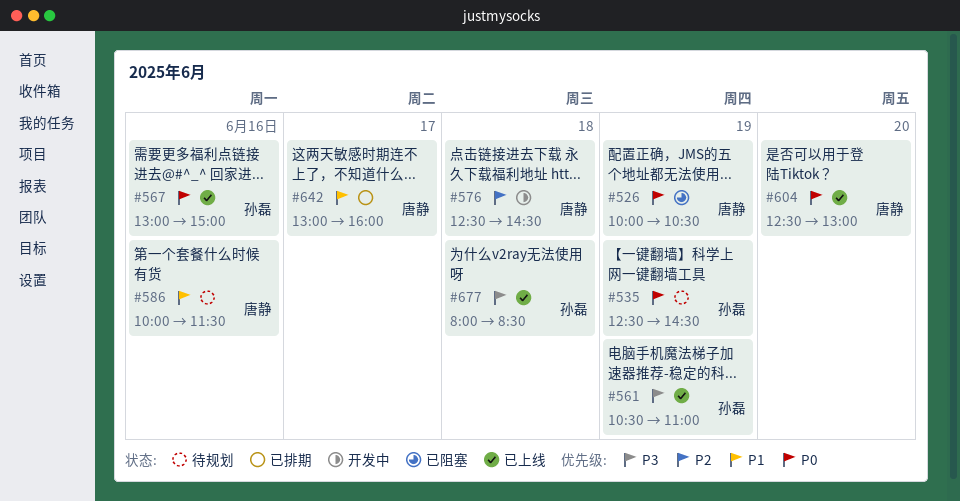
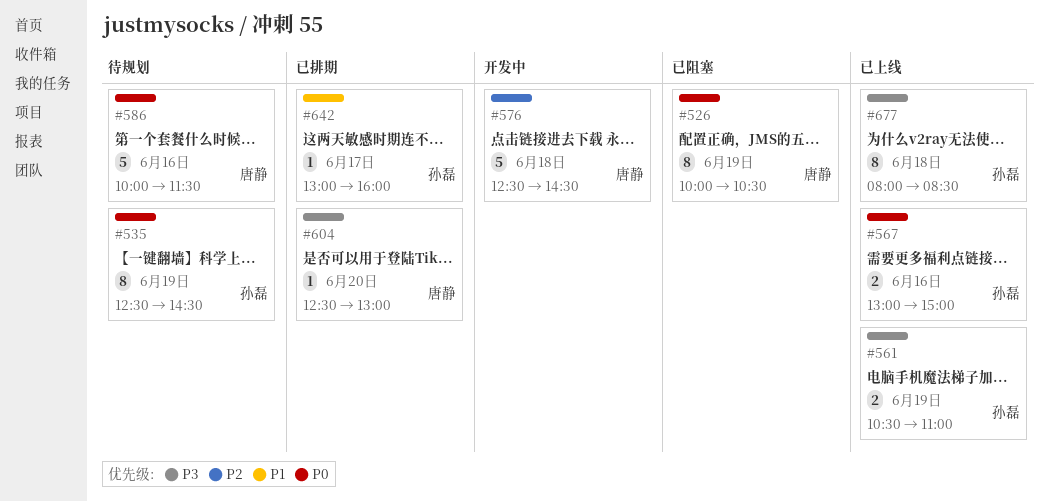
#586, priority: P1 -> P0
#604, status: 已上线 -> 已排期
#604, priority: P0 -> P3
#642, owner: 唐静 -> 孙磊

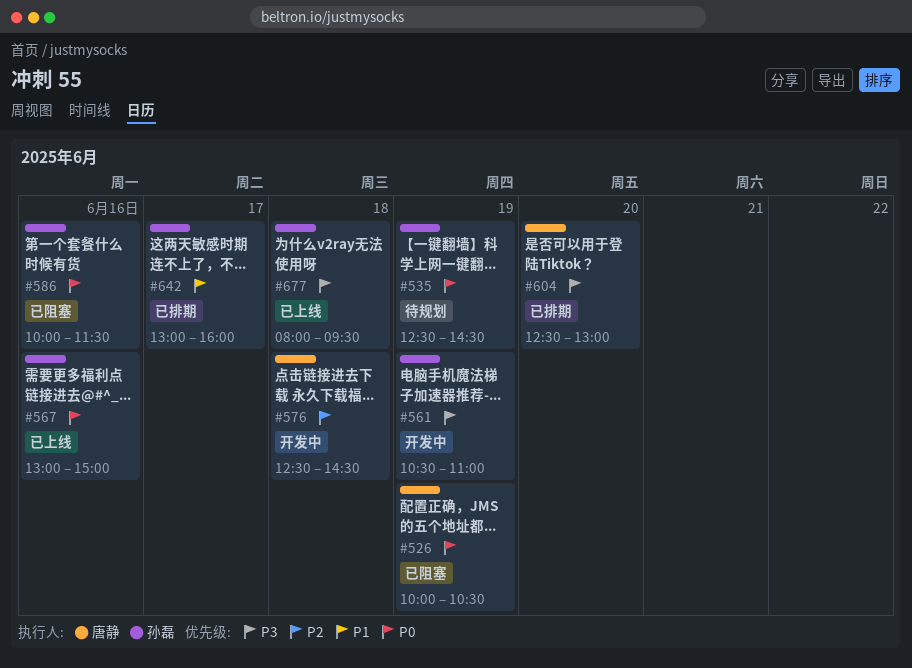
#561, status: 已上线 -> 开发中
#586, status: 待规划 -> 已阻塞
#586, owner: 唐静 -> 孙磊
#677, ends: 08:30 -> 09:30

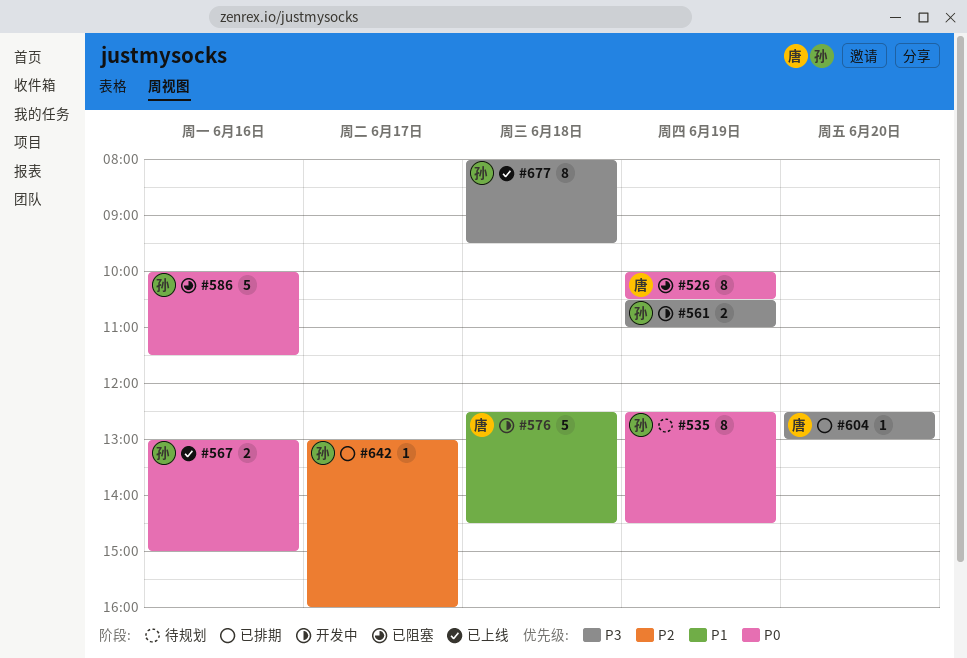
#576, priority: P2 -> P1
#642, priority: P1 -> P2

